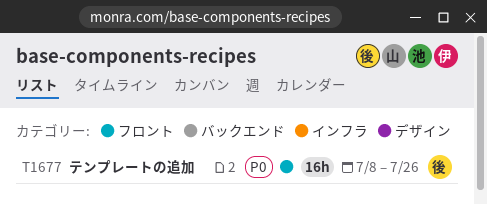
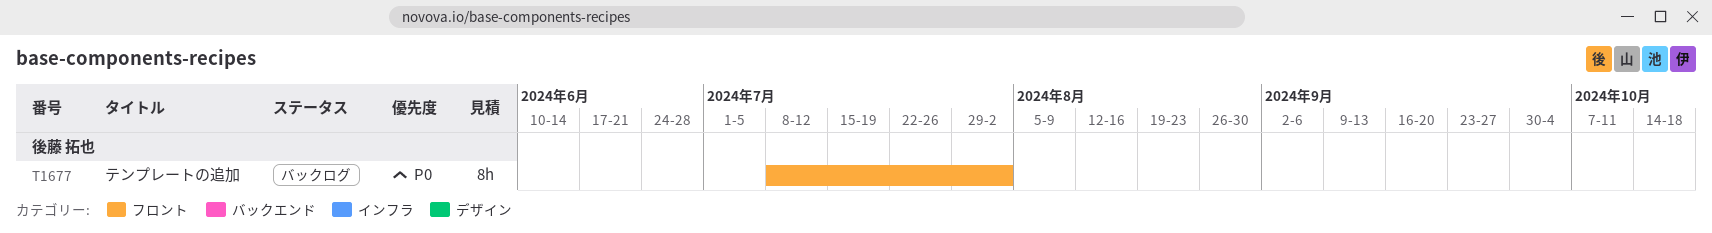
T1677, estimate: 16h -> 8h
T1677, due: Jul 26 -> Aug 2

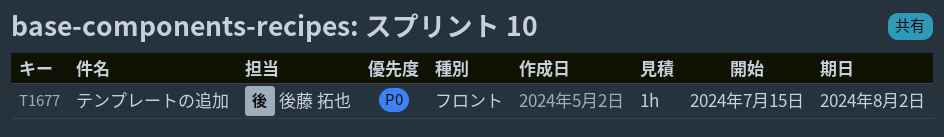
T1677, estimate: 8h -> 1h
T1677, start: Jul 8 -> Jul 15

